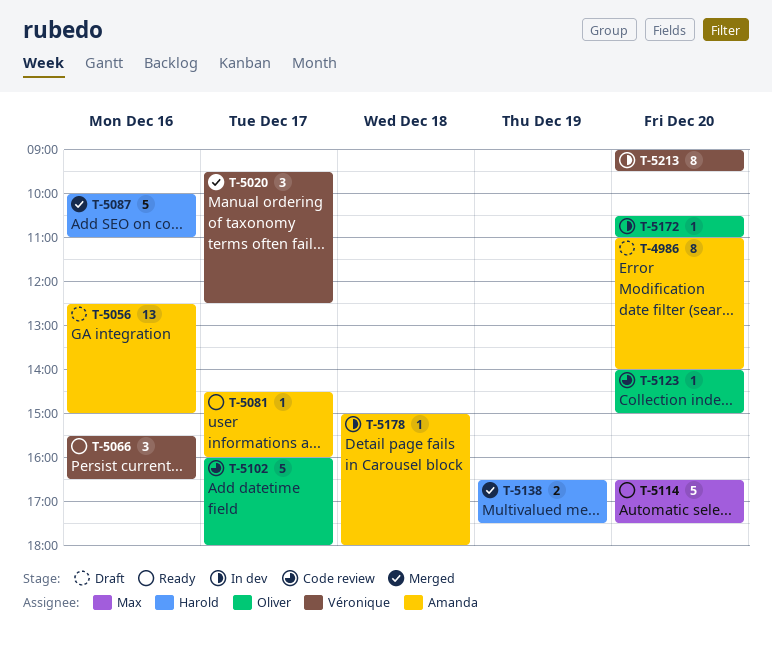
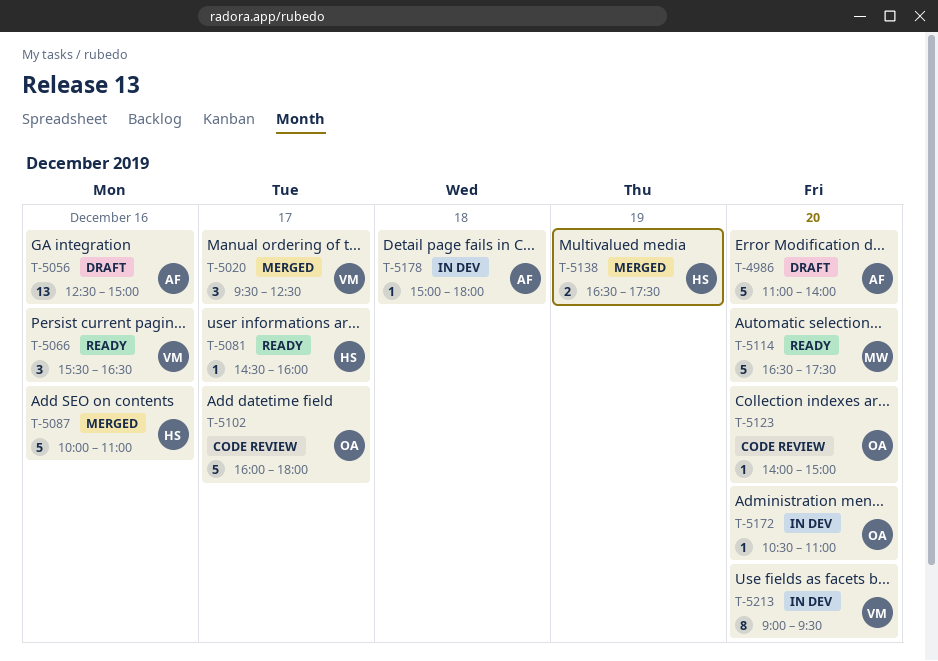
T-4986, estimate: 8 -> 5
T-5081, owner: Amanda -> Harold

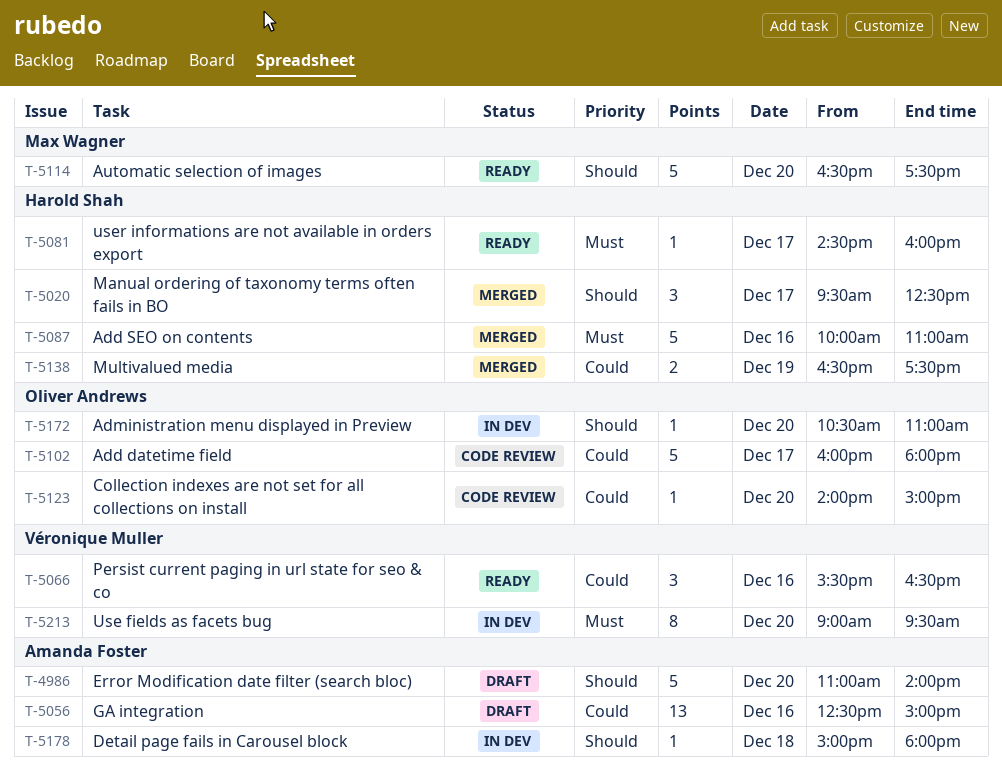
T-5020, owner: Véronique Muller -> Harold Shah

